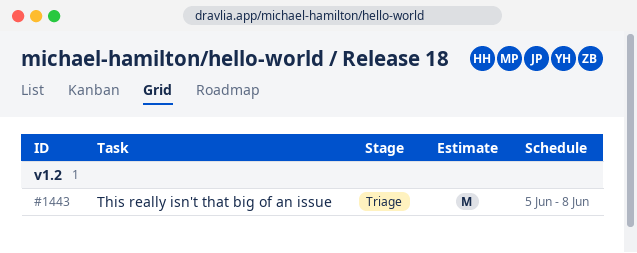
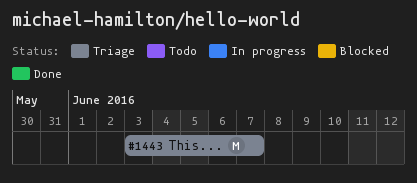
#1443, start: Jun 5 -> Jun 3
#1443, due: Jun 8 -> Jun 7

